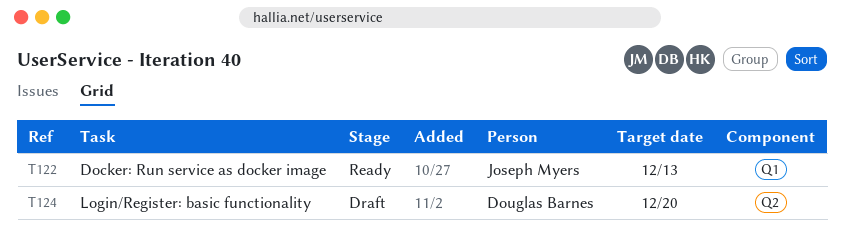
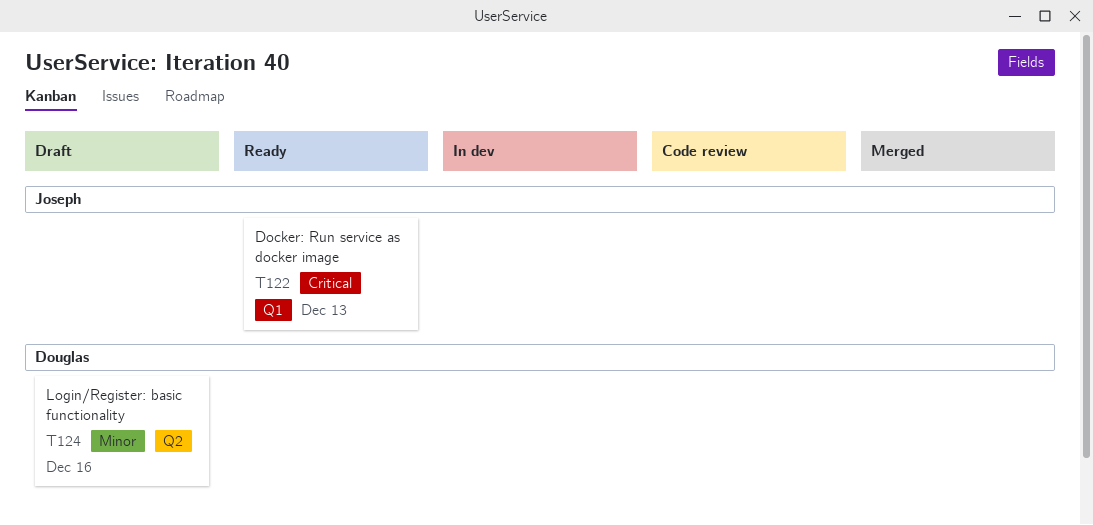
T124, due: Dec 20 -> Dec 16

